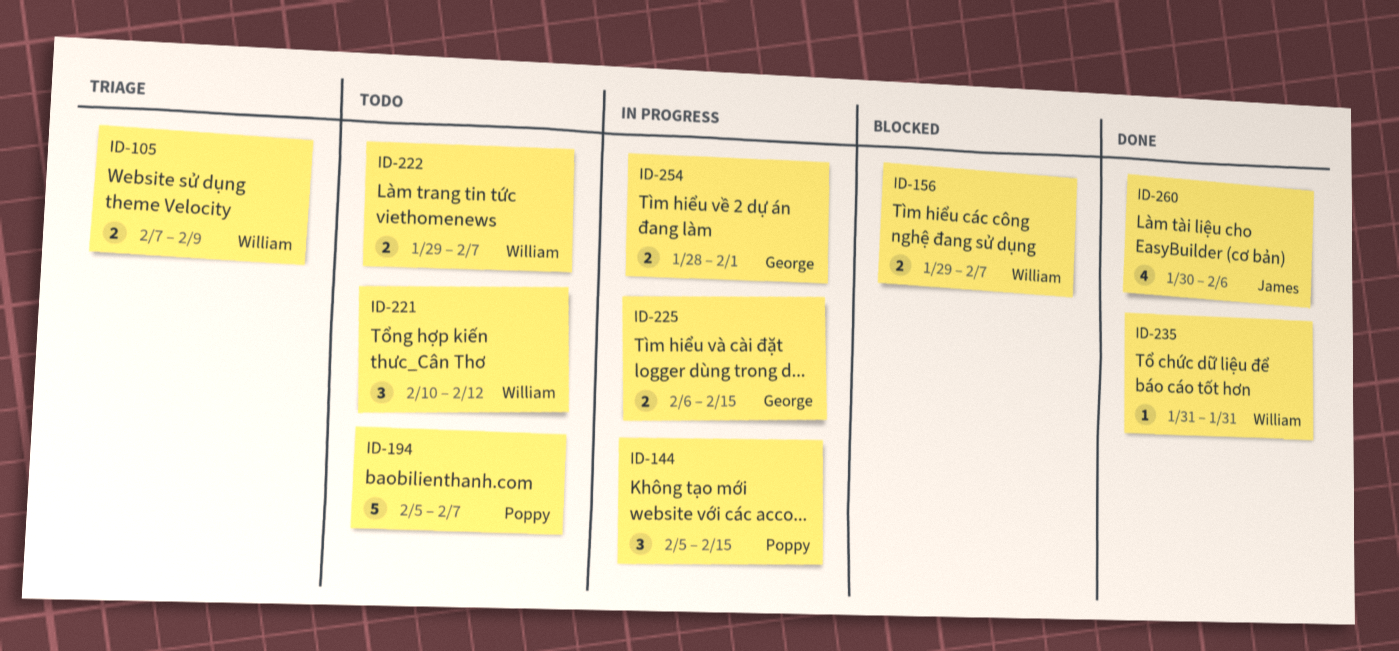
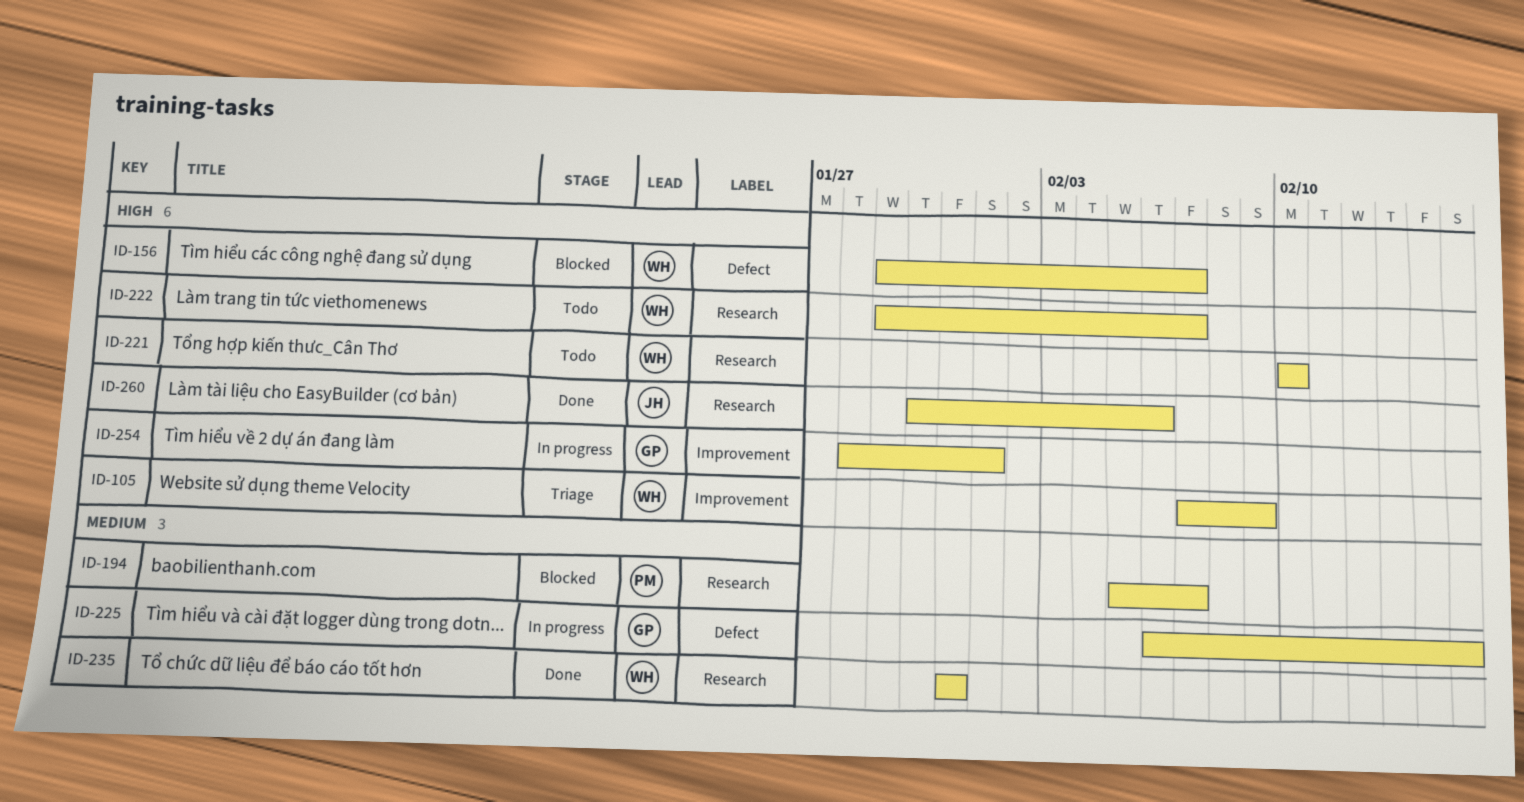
ID-144: present -> none
ID-194, status: Todo -> Blocked
ID-221, due: Feb 12 -> Feb 10

